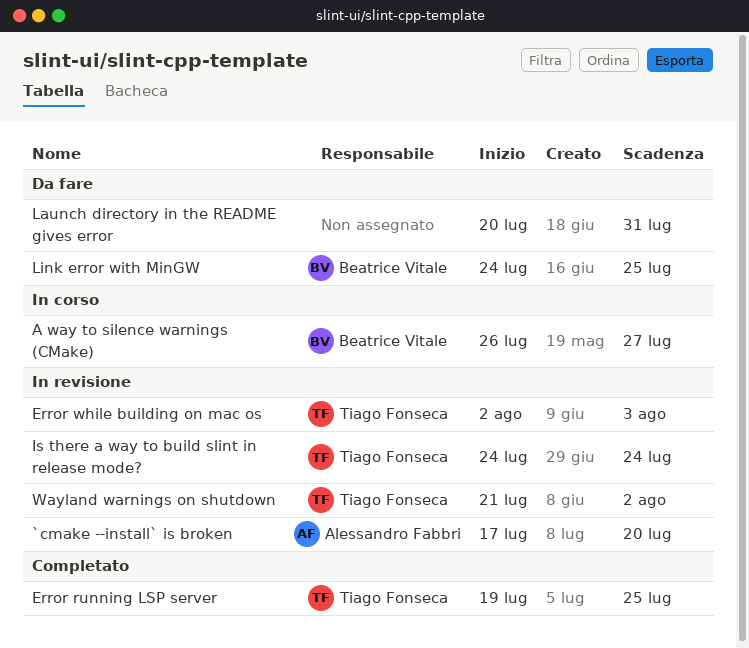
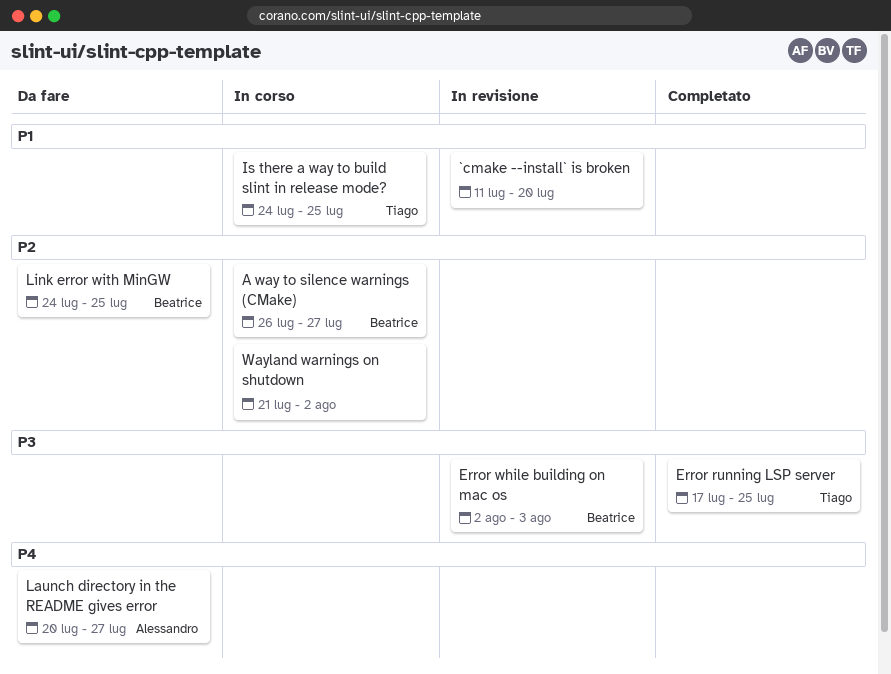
`cmake --install` is broken, owner: Alessandro Fabbri -> none
`cmake --install` is broken, start: Jul 17 -> Jul 11
Error running LSP server, start: Jul 19 -> Jul 17
Error while building on mac os, owner: Tiago Fonseca -> Beatrice Vitale
Is there a way to build slint in release mode?, status: In revisione -> In corso
Is there a way to build slint in release mode?, due: Jul 24 -> Jul 25
Launch directory in the README gives error, owner: none -> Alessandro Fabbri
Launch directory in the README gives error, due: Jul 31 -> Jul 27
Wayland warnings on shutdown, status: In revisione -> In corso
Wayland warnings on shutdown, owner: Tiago Fonseca -> none

